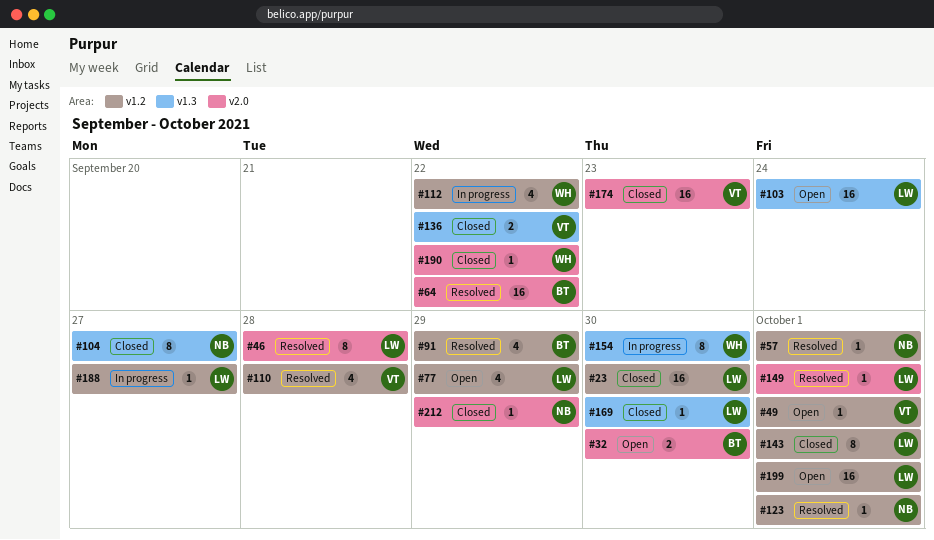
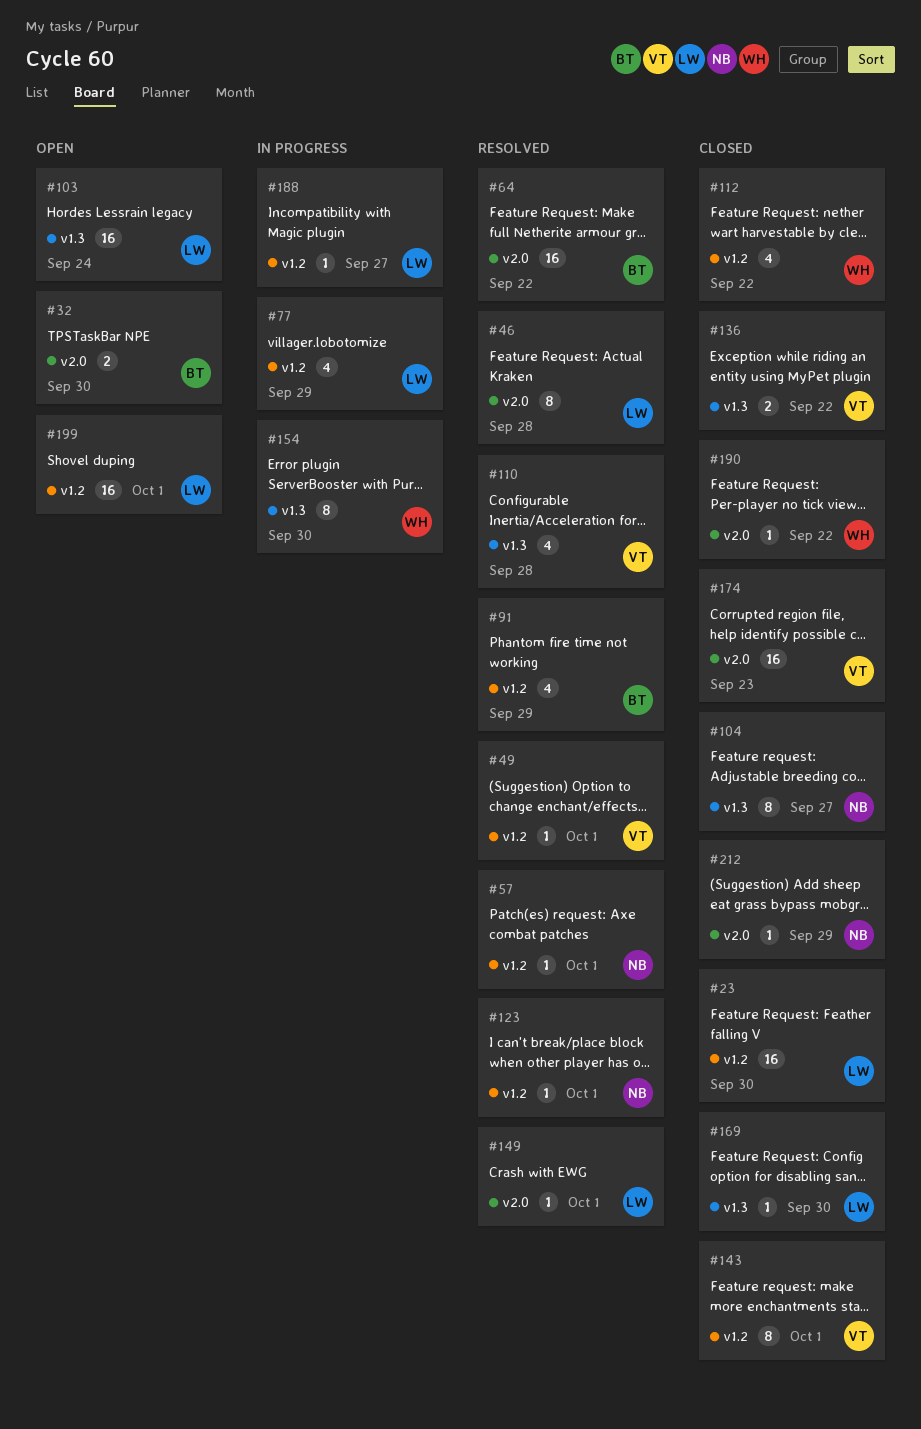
#49, status: Open -> Resolved
#77, status: Open -> In progress
#110, label: v1.2 -> v1.3
#112, status: In progress -> Closed
#143, owner: LW -> VT

